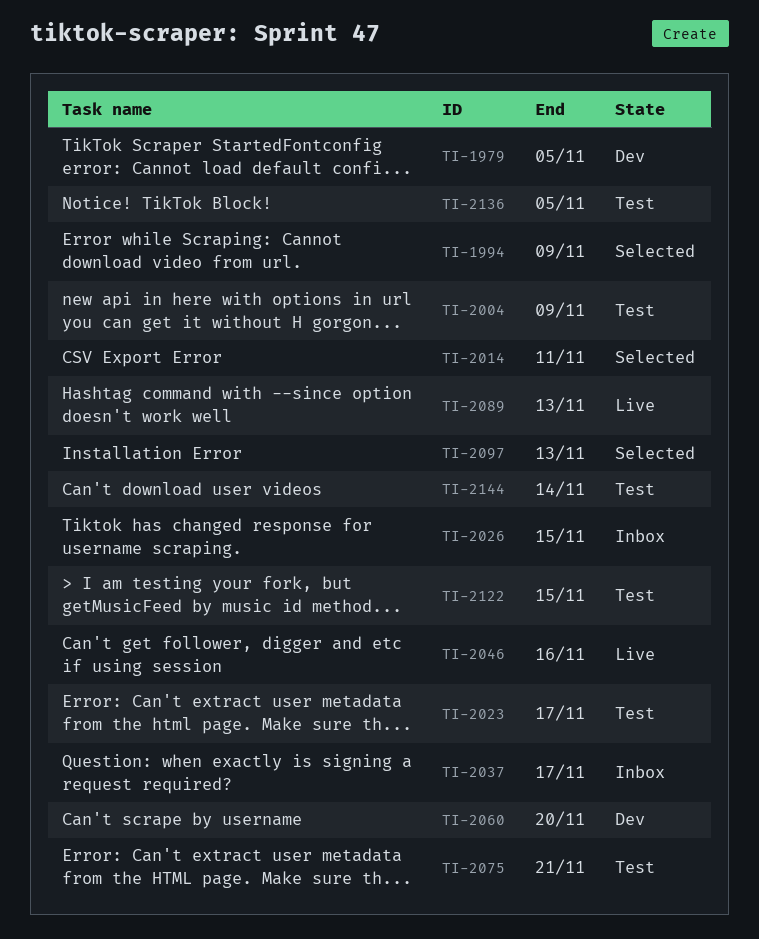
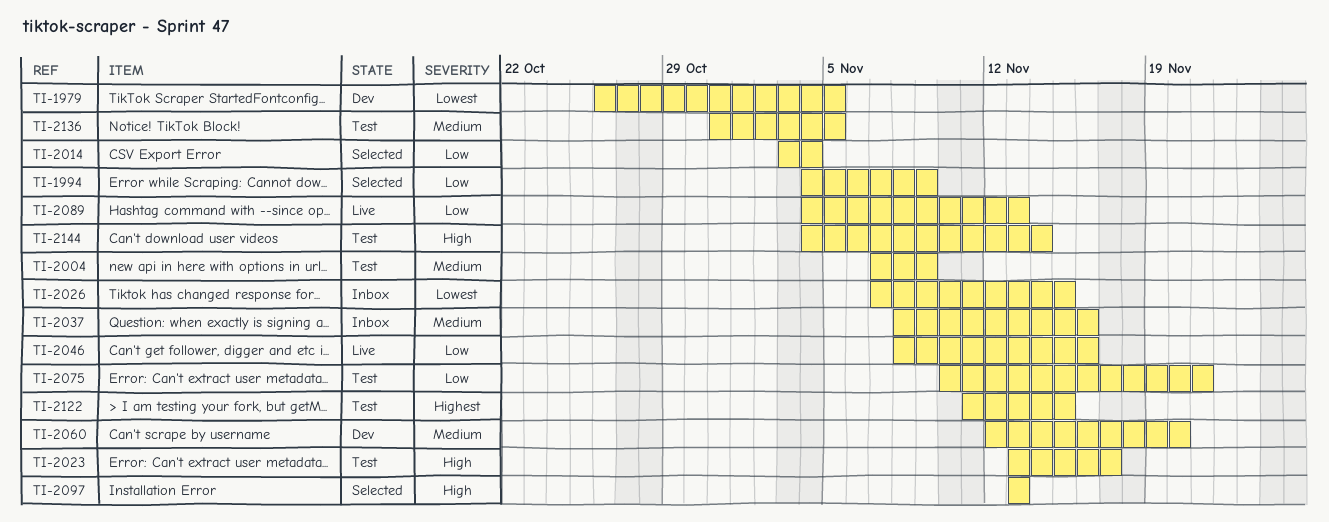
TI-2014, due: Nov 11 -> Nov 4
TI-2037, due: Nov 17 -> Nov 16

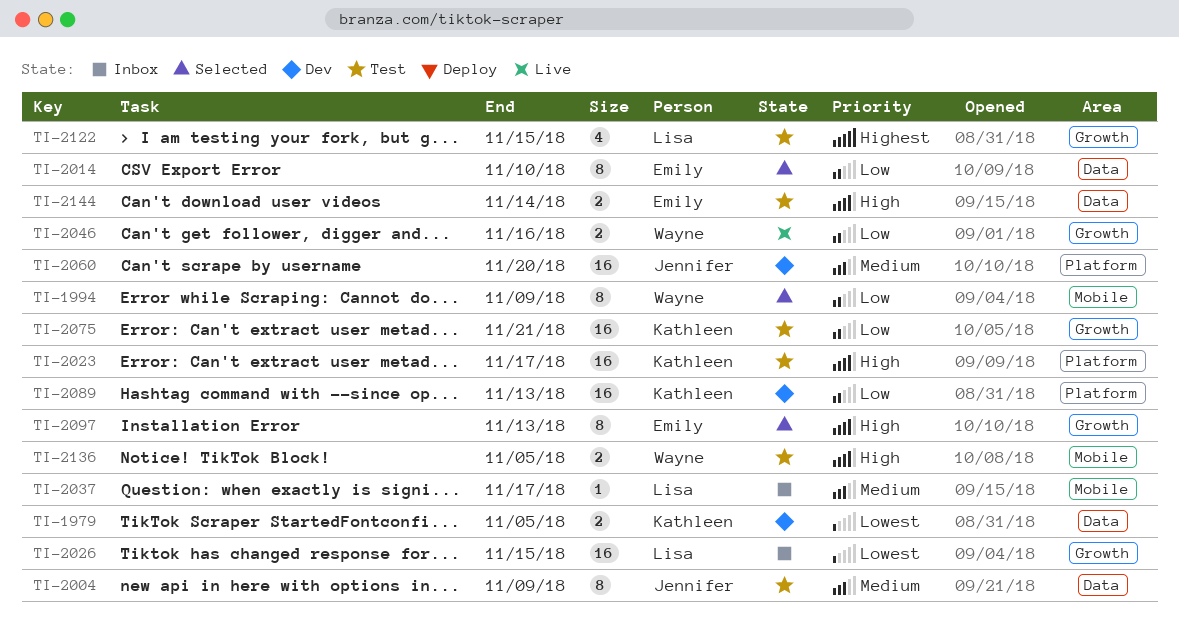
TI-2014, due: Nov 4 -> Nov 10
TI-2037, due: Nov 16 -> Nov 17
TI-2089, status: Live -> Dev
TI-2136, priority: Medium -> High

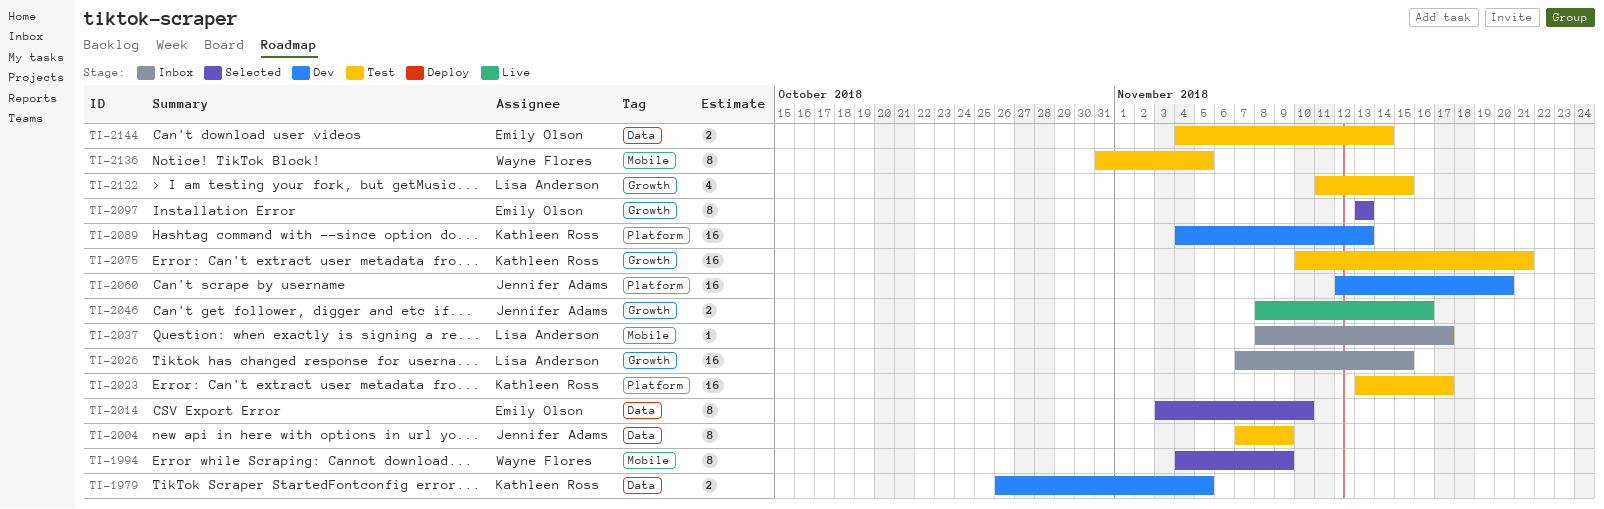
TI-2046, owner: Wayne Flores -> Jennifer Adams
TI-2136, estimate: 2 -> 8

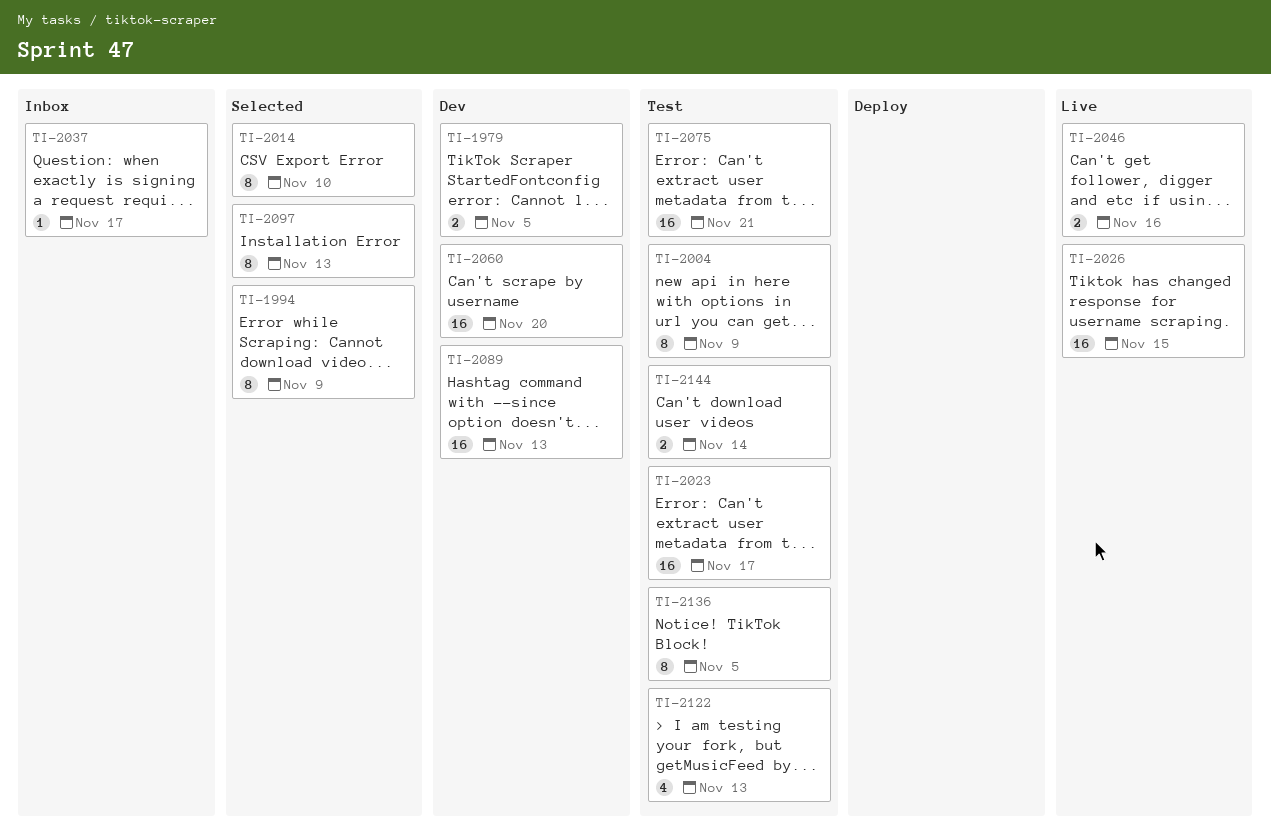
TI-2026, status: Inbox -> Live
TI-2122, due: Nov 15 -> Nov 13

